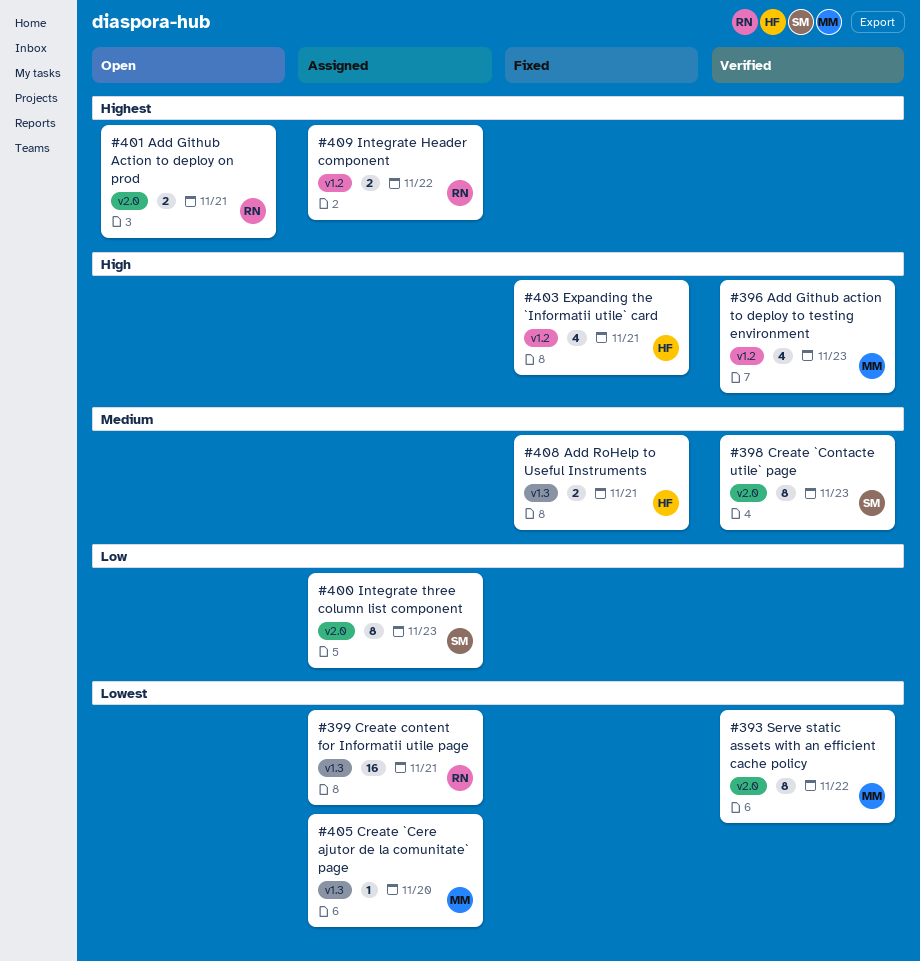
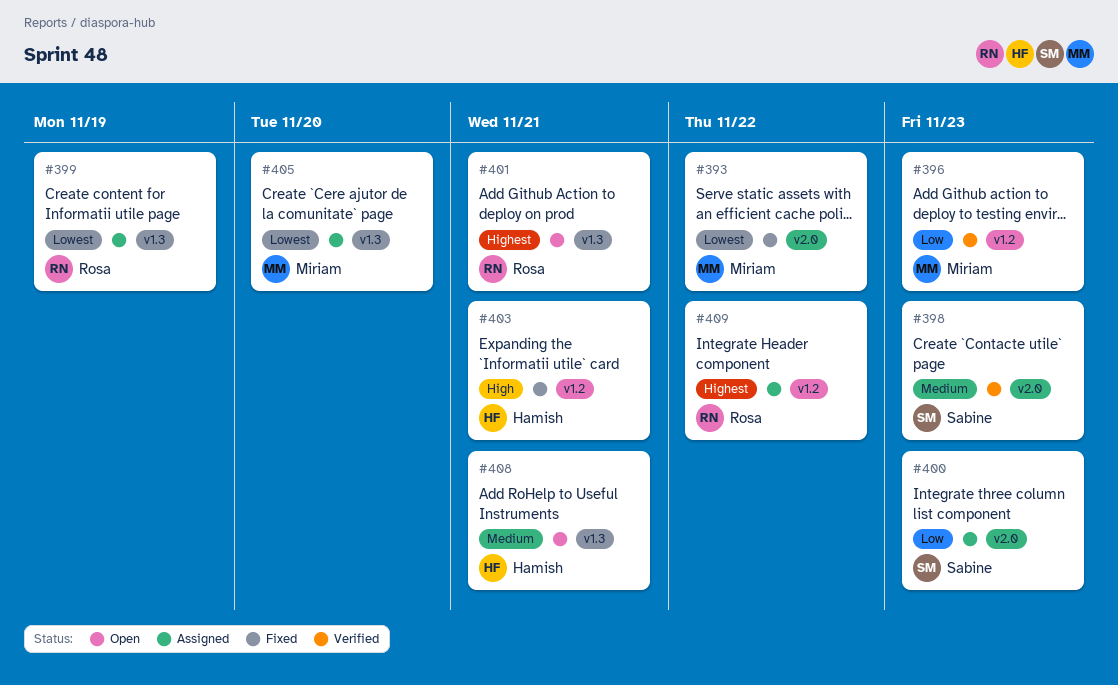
#393, status: Verified -> Fixed
#396, priority: High -> Low
#399, due: Nov 21 -> Nov 19
#401, label: v2.0 -> v1.3
#408, status: Fixed -> Open

